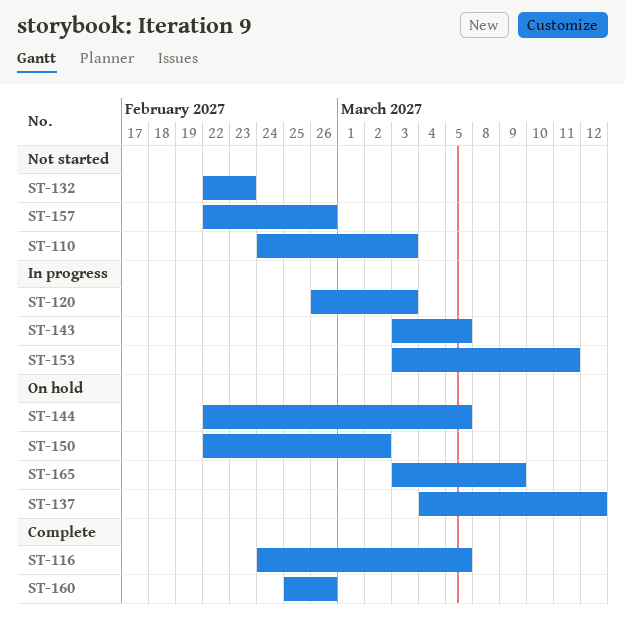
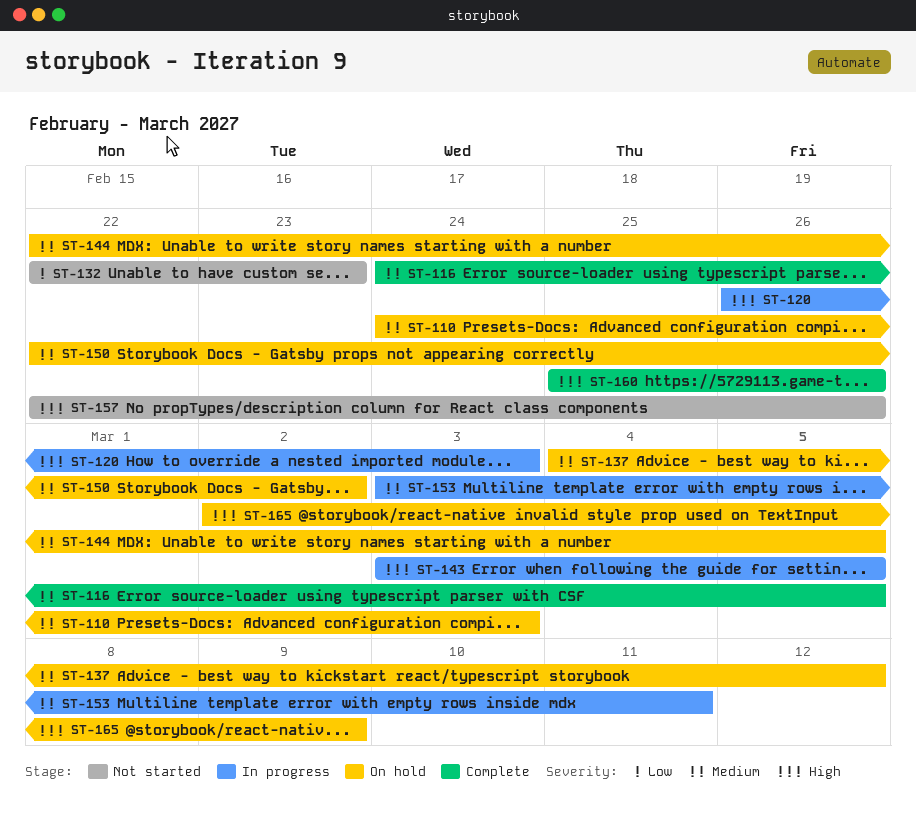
ST-110, status: Not started -> On hold
ST-165, start: Mar 3 -> Mar 2

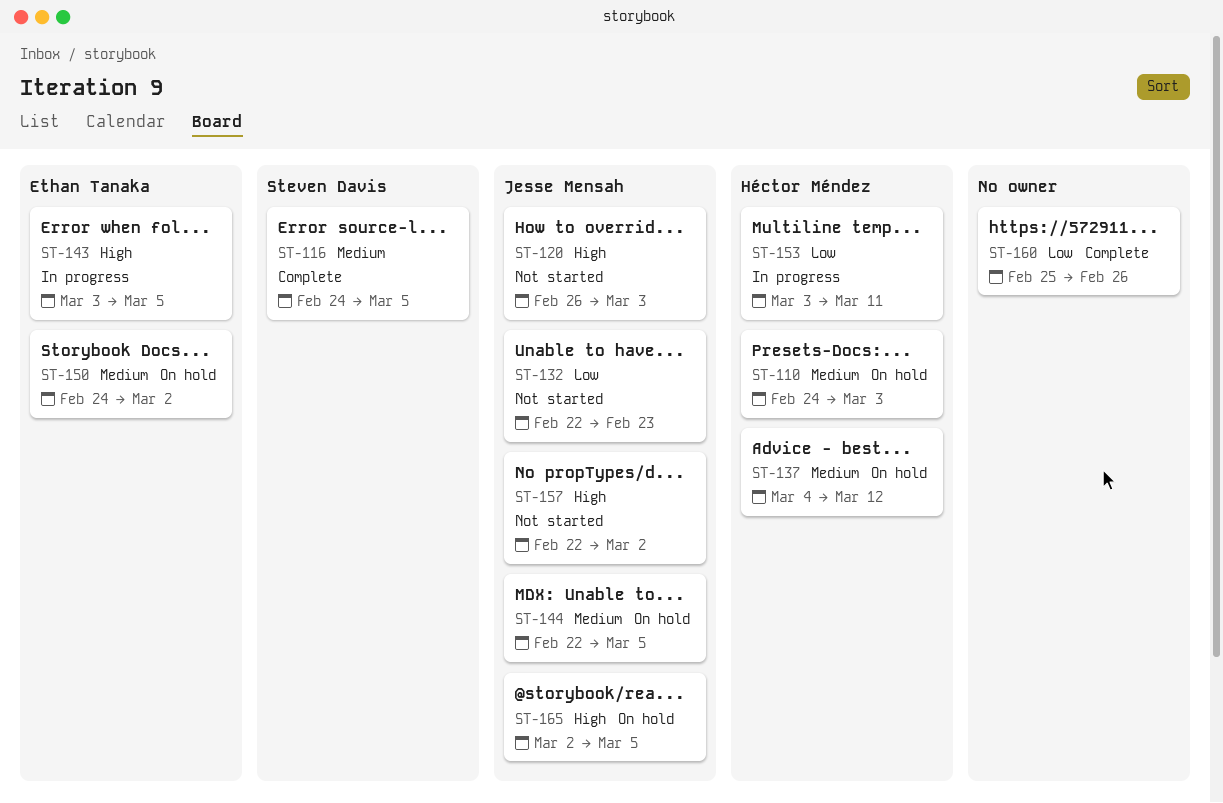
ST-120, status: In progress -> Not started
ST-150, start: Feb 22 -> Feb 24
ST-153, priority: Medium -> Low
ST-157, due: Feb 26 -> Mar 2
ST-160, priority: High -> Low
ST-165, due: Mar 9 -> Mar 5

